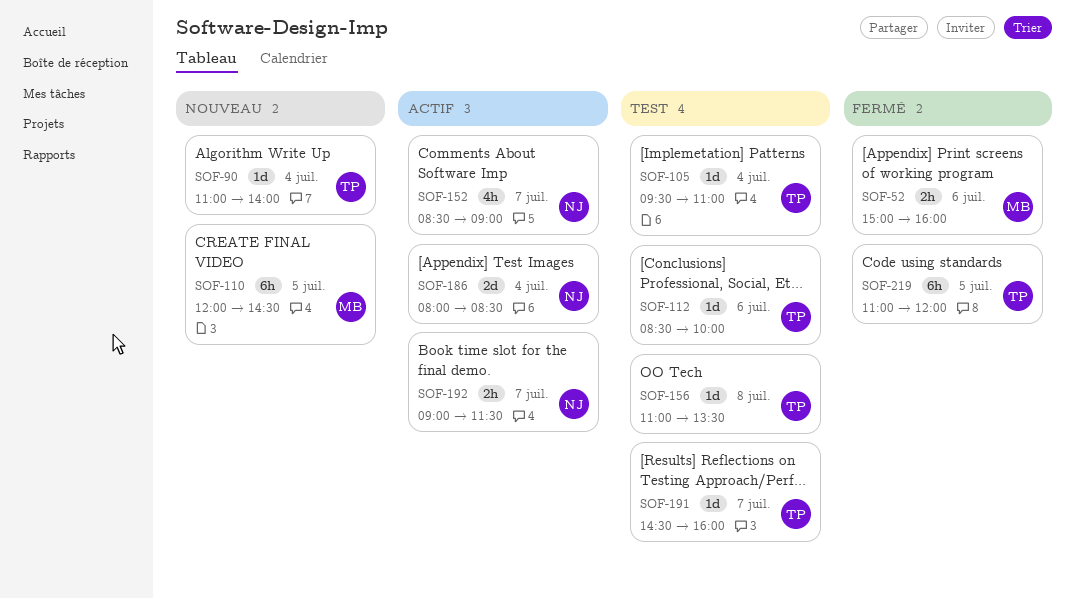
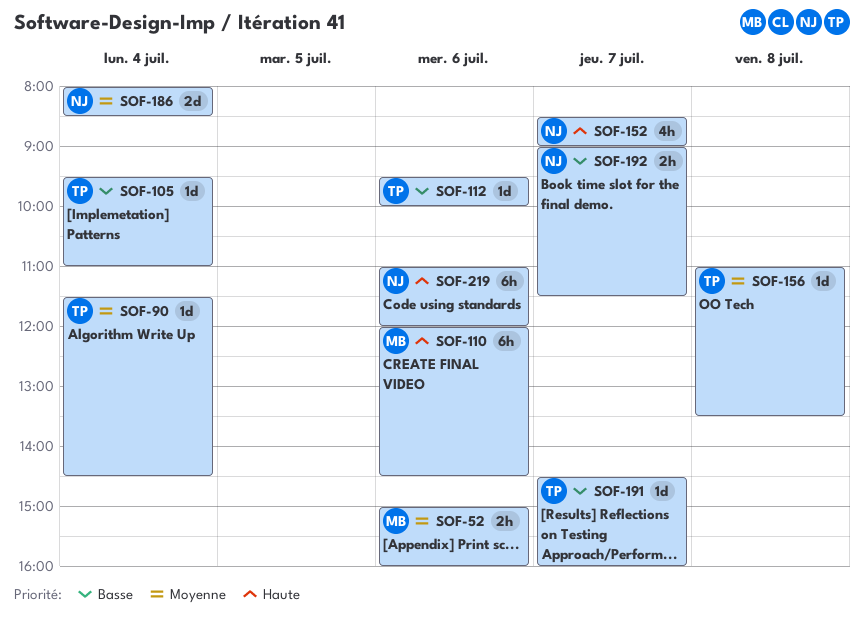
SOF-90, begins: 11:00 -> 11:30
SOF-90, ends: 14:00 -> 14:30
SOF-110, day: Jul 5 -> Jul 6
SOF-112, begins: 08:30 -> 09:30
SOF-219, owner: TP -> NJ
SOF-219, day: Jul 5 -> Jul 6

